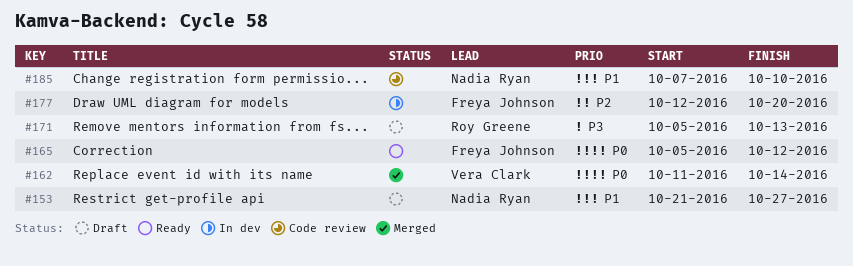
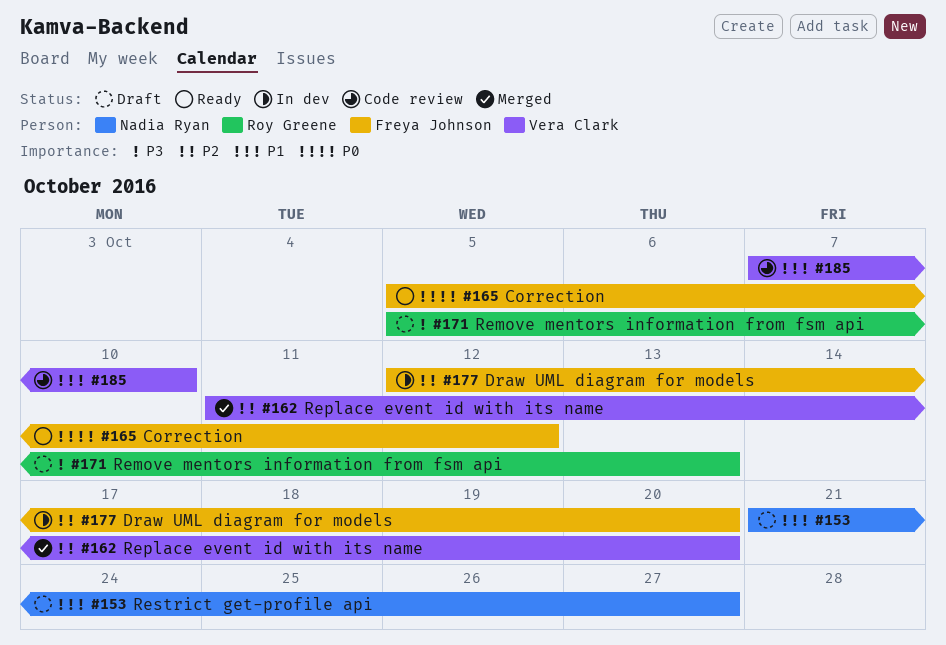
#162, priority: P0 -> P2
#162, due: Oct 14 -> Oct 20
#185, owner: Nadia Ryan -> Vera Clark

